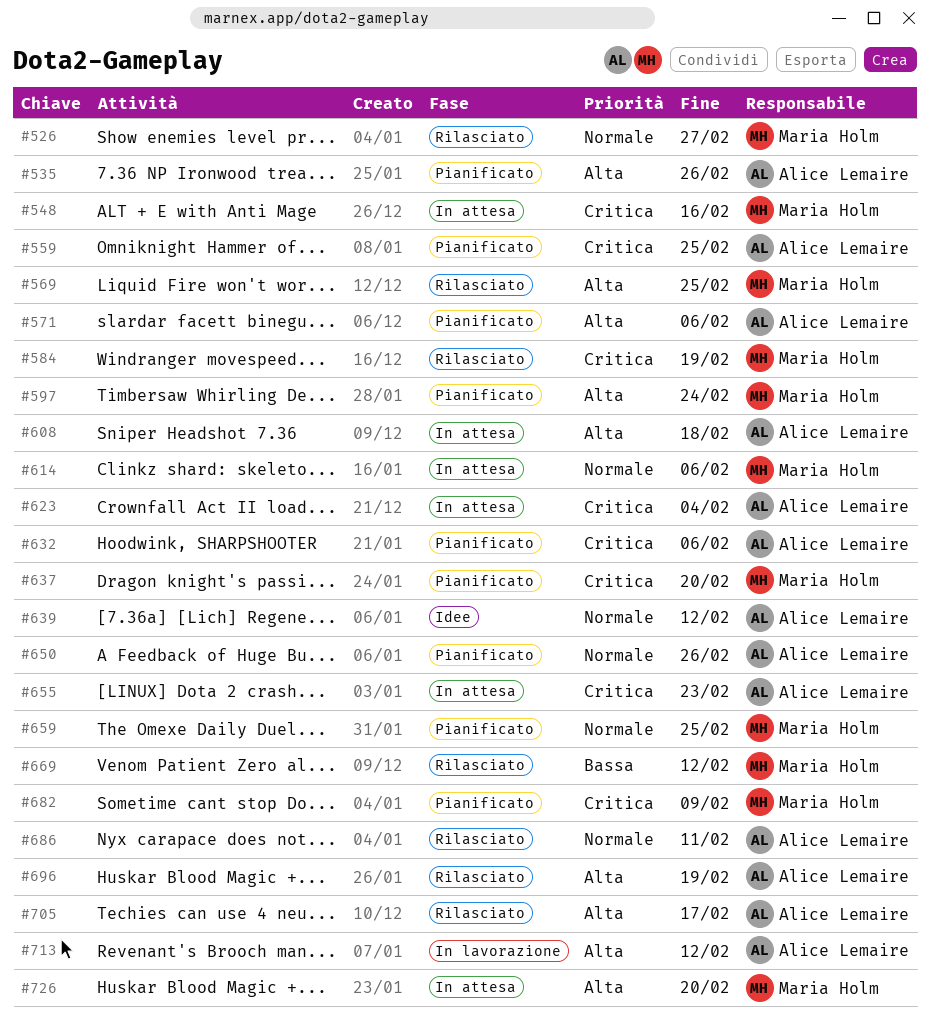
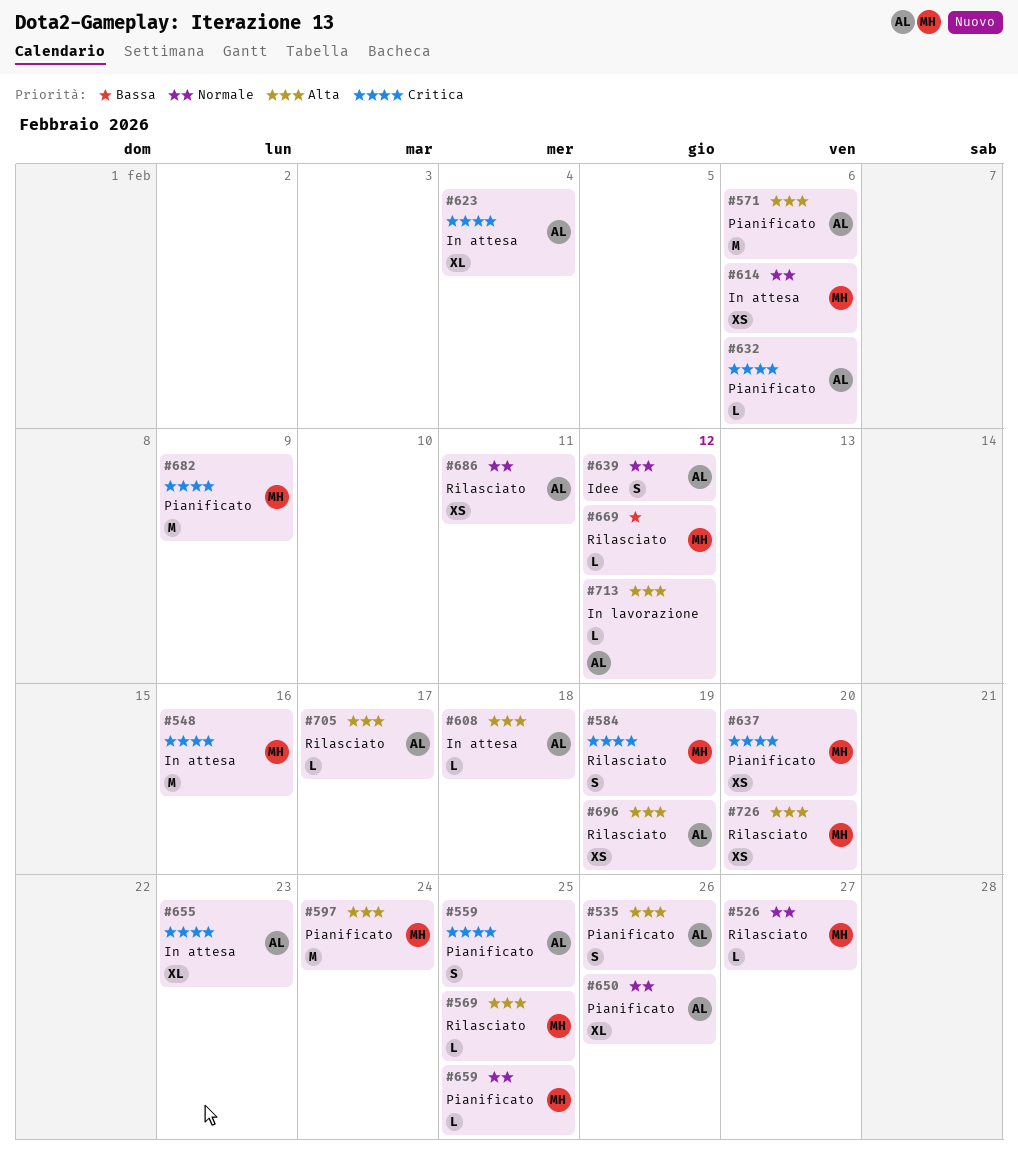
#726, status: In attesa -> Rilasciato

